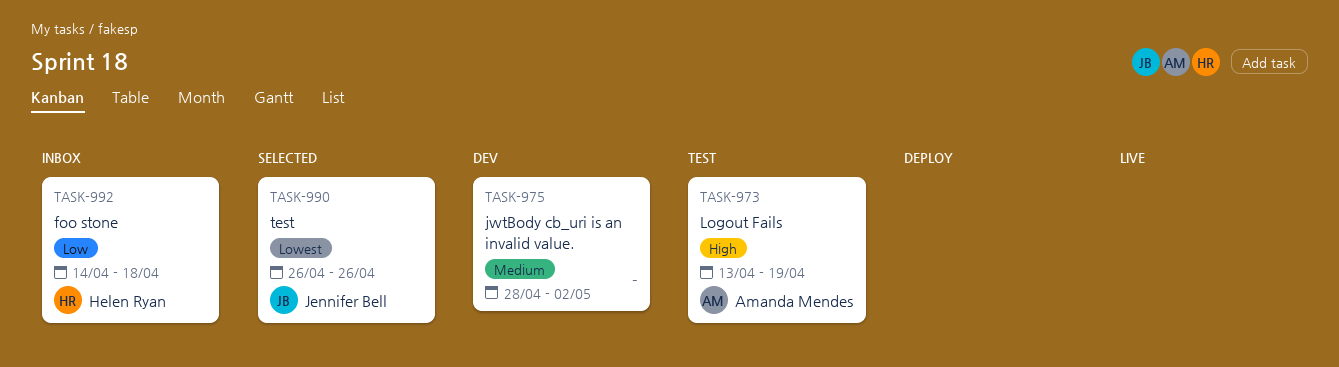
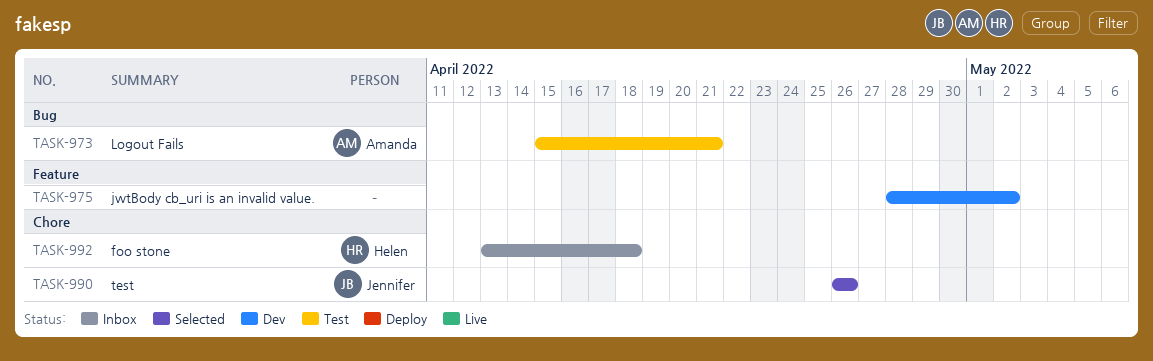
TASK-973, start: Apr 13 -> Apr 15
TASK-973, due: Apr 19 -> Apr 21
TASK-992, start: Apr 14 -> Apr 13

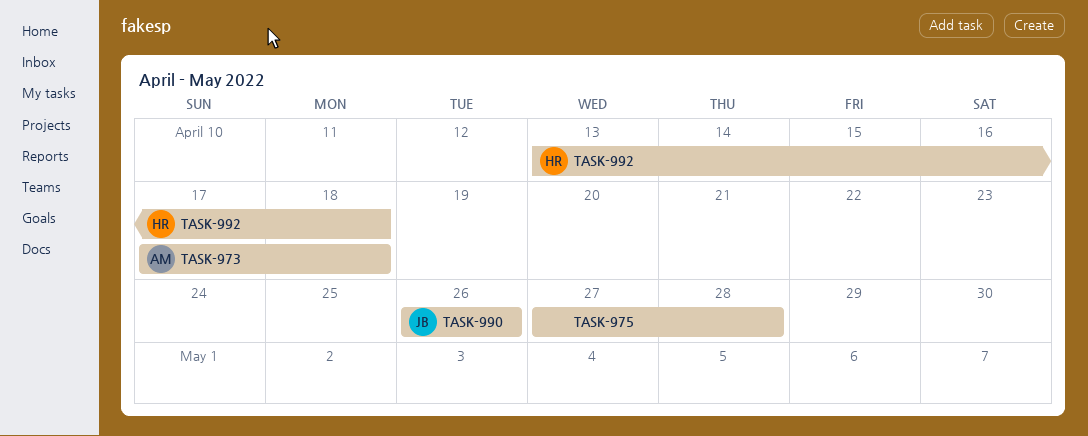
TASK-973, start: Apr 15 -> Apr 17
TASK-973, due: Apr 21 -> Apr 18
TASK-975, start: Apr 28 -> Apr 27
TASK-975, due: May 2 -> Apr 28

